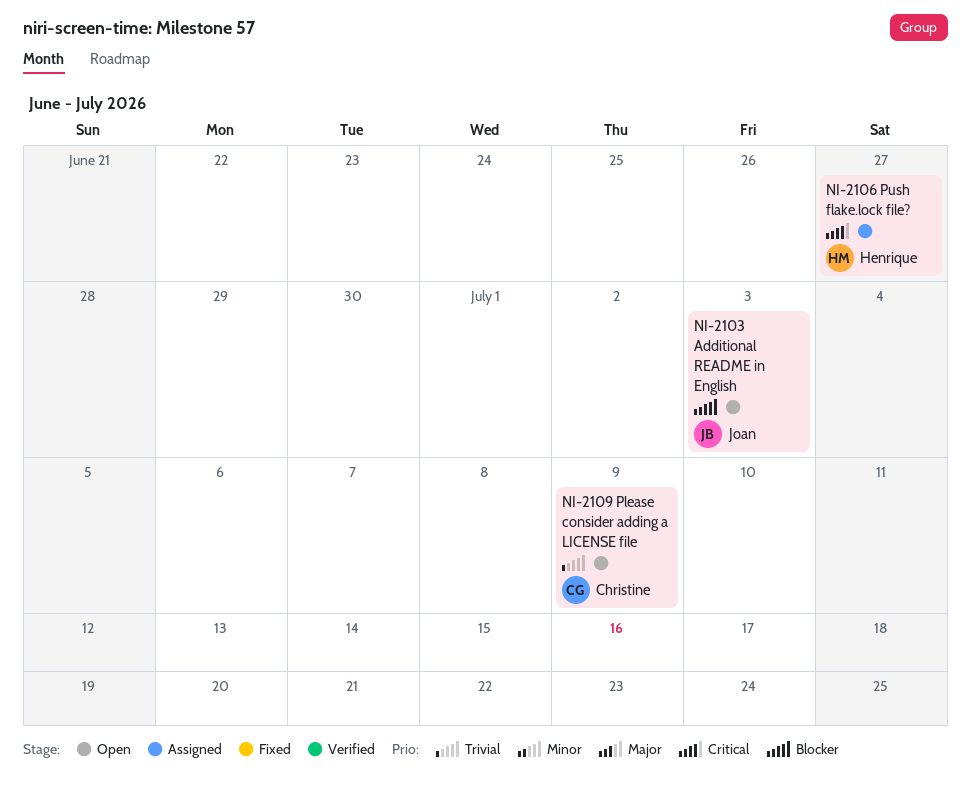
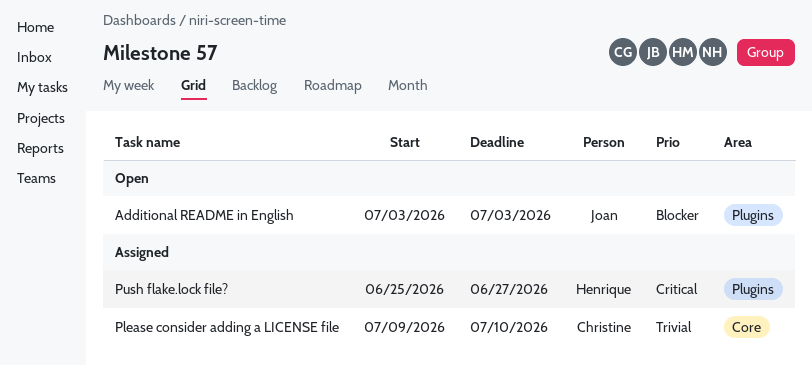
Please consider adding a LICENSE file, status: Open -> Assigned
Please consider adding a LICENSE file, due: Jul 9 -> Jul 10

